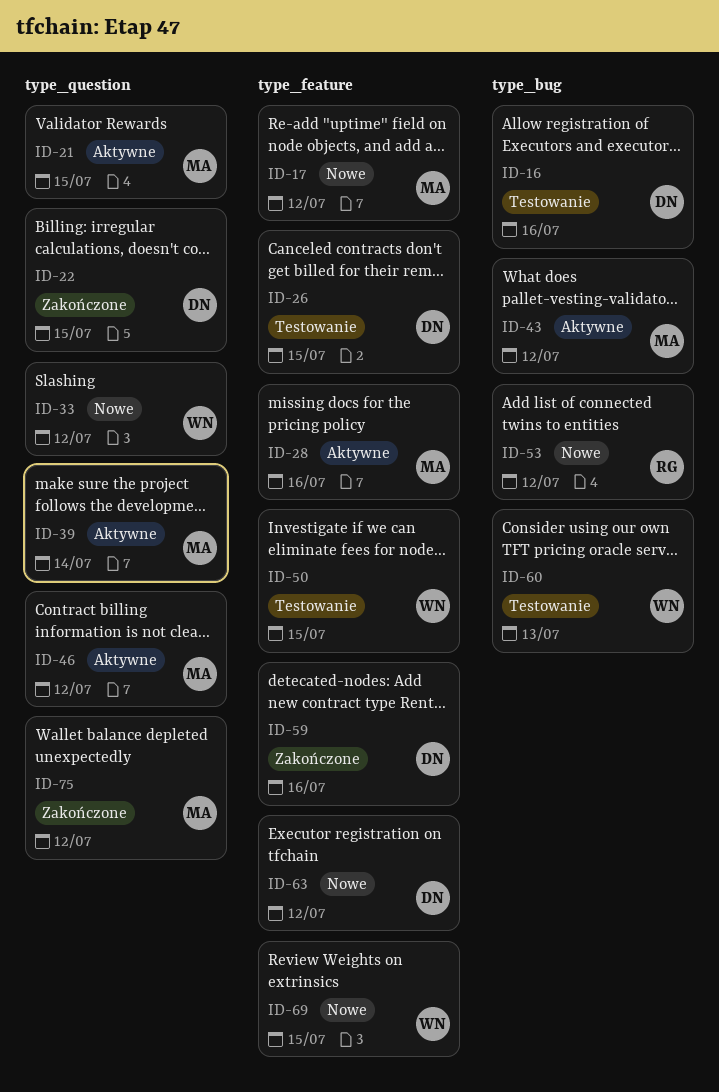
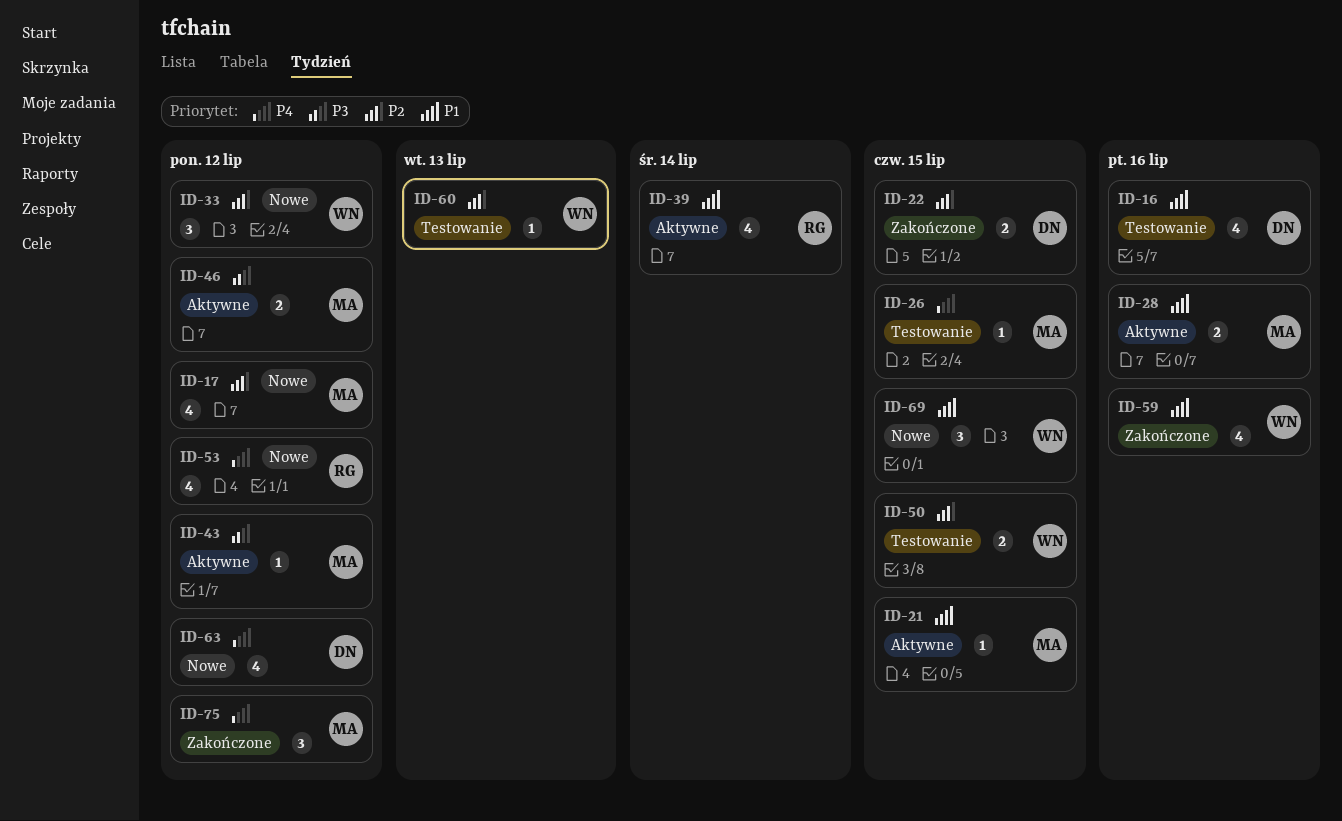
ID-26, owner: DN -> MA
ID-39, owner: MA -> RG
ID-59, owner: DN -> WN

